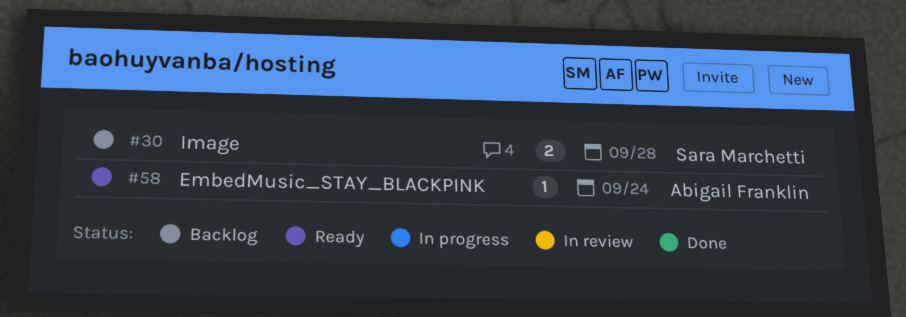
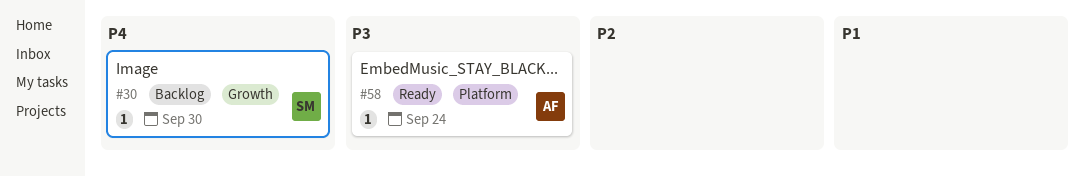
#30, estimate: 2 -> 1
#30, due: Sep 28 -> Sep 30

